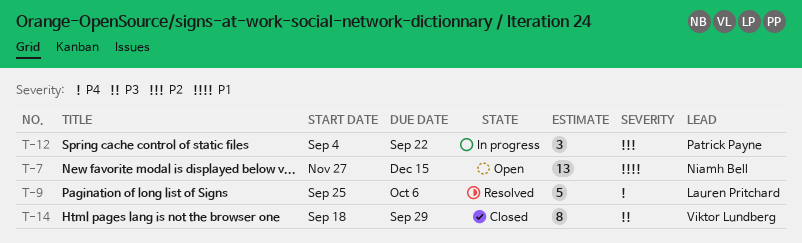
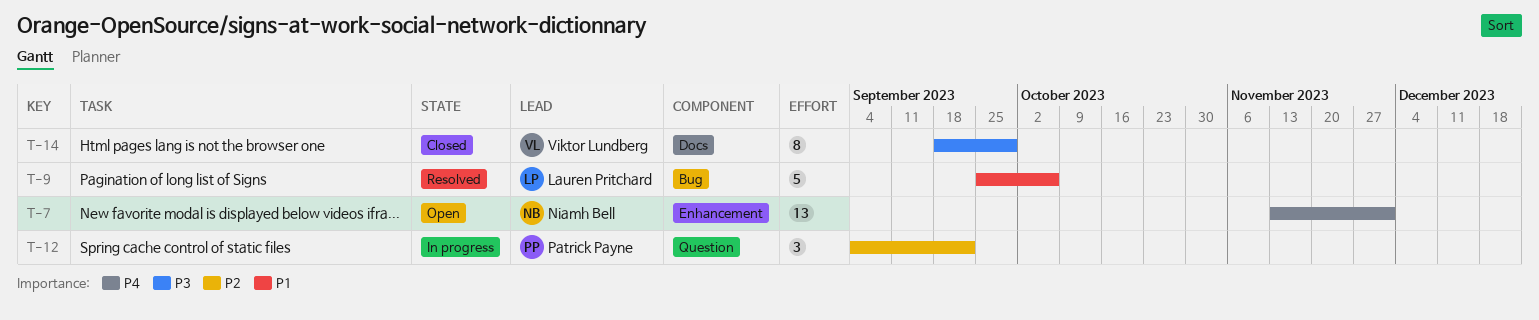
T-7, priority: P1 -> P4
T-7, start: Nov 27 -> Nov 13
T-7, due: Dec 15 -> Dec 1
T-9, priority: P4 -> P1

